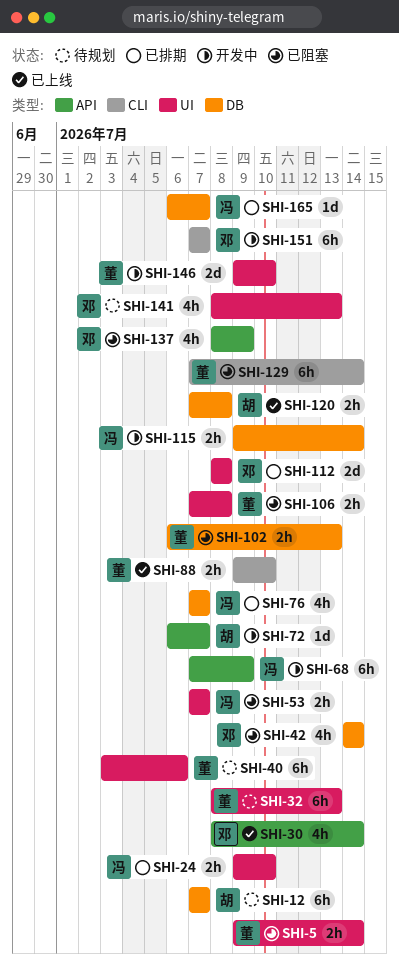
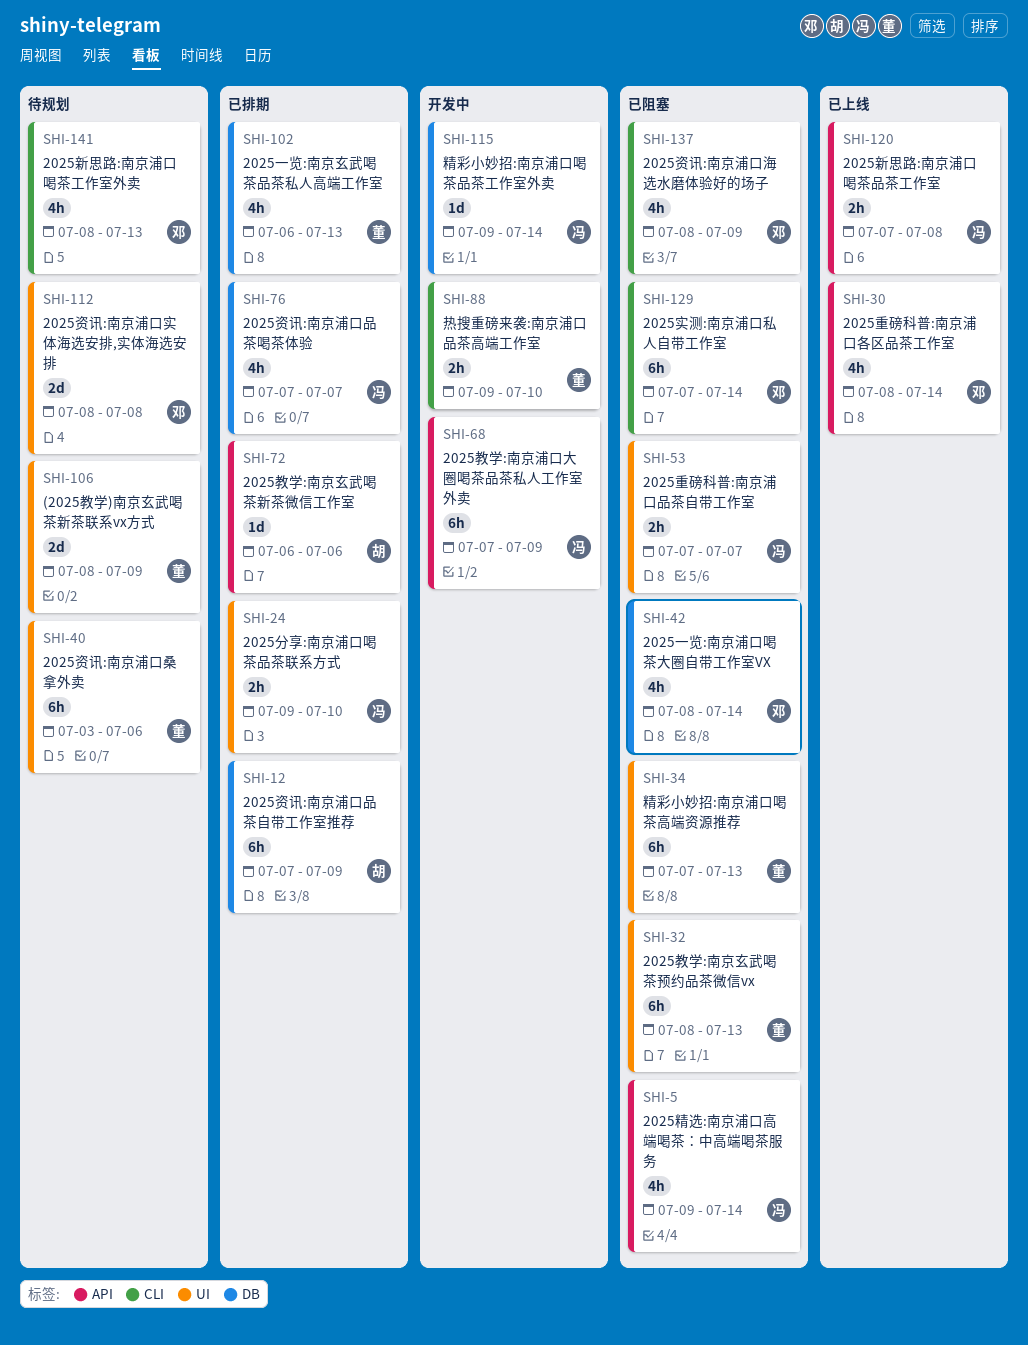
SHI-5, owner: 董 -> 冯
SHI-5, label: UI -> API
SHI-5, estimate: 2h -> 4h
SHI-12, status: 待规划 -> 已排期
SHI-12, due: Jul 7 -> Jul 9
SHI-32, status: 待规划 -> 已阻塞
SHI-34: none -> present
SHI-42, start: Jul 14 -> Jul 8
SHI-72, status: 开发中 -> 已排期
SHI-72, due: Jul 7 -> Jul 6
SHI-88, status: 已上线 -> 开发中
SHI-102, status: 已阻塞 -> 已排期
SHI-102, estimate: 2h -> 4h
SHI-106, status: 已阻塞 -> 待规划
SHI-106, estimate: 2h -> 2d
SHI-106, start: Jul 7 -> Jul 8
SHI-106, due: Jul 8 -> Jul 9
SHI-112, status: 已排期 -> 待规划
SHI-115, estimate: 2h -> 1d
SHI-120, owner: 胡 -> 冯
SHI-120, label: DB -> API
SHI-129, owner: 董 -> 邓
SHI-137, label: API -> CLI
SHI-141, label: UI -> CLI
SHI-146: present -> none
SHI-151: present -> none
SHI-165: present -> none

